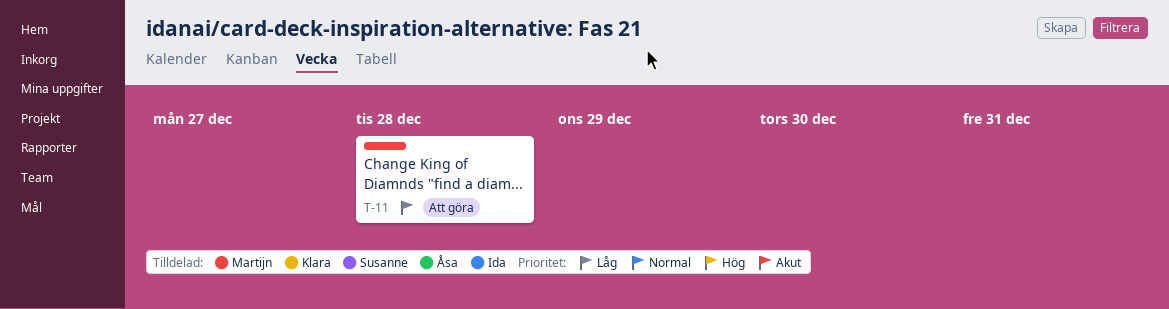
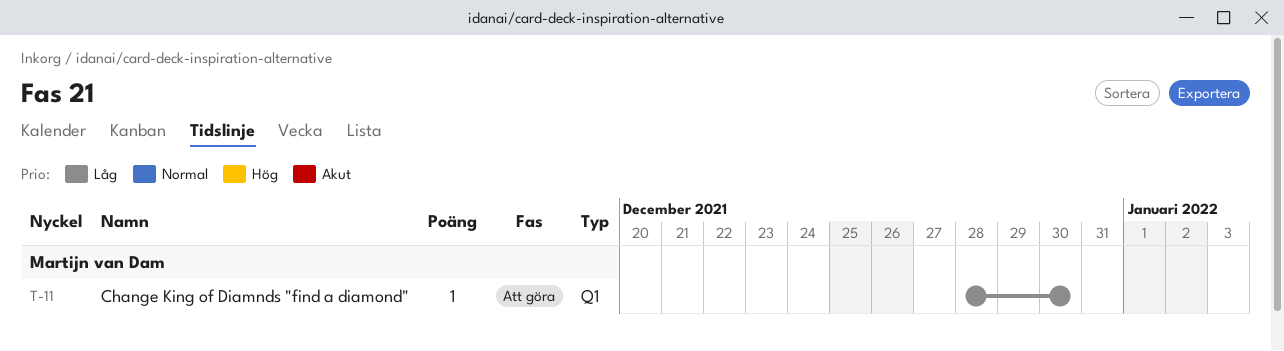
T-11, due: Dec 28 -> Dec 30

